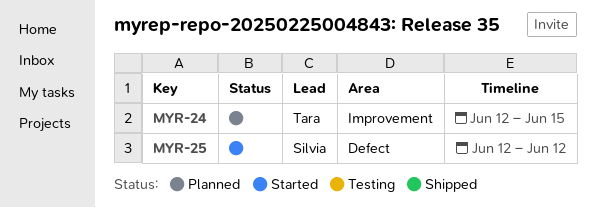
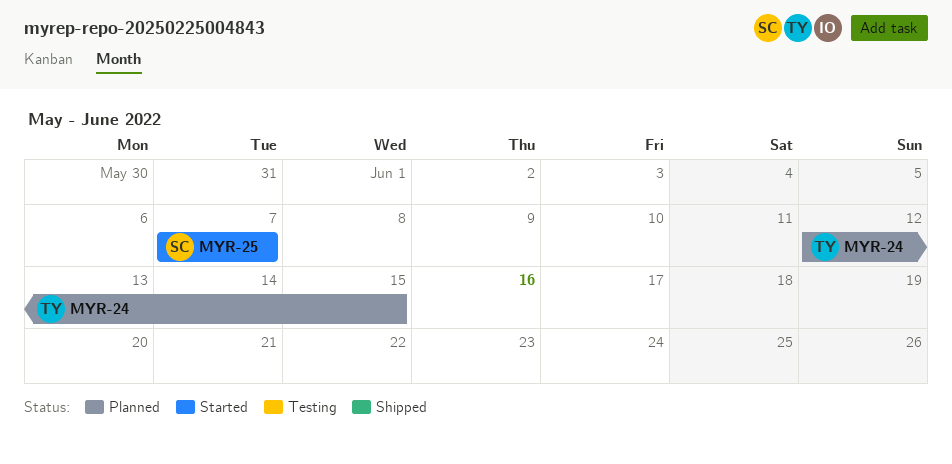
MYR-25, start: Jun 12 -> Jun 7
MYR-25, due: Jun 12 -> Jun 7

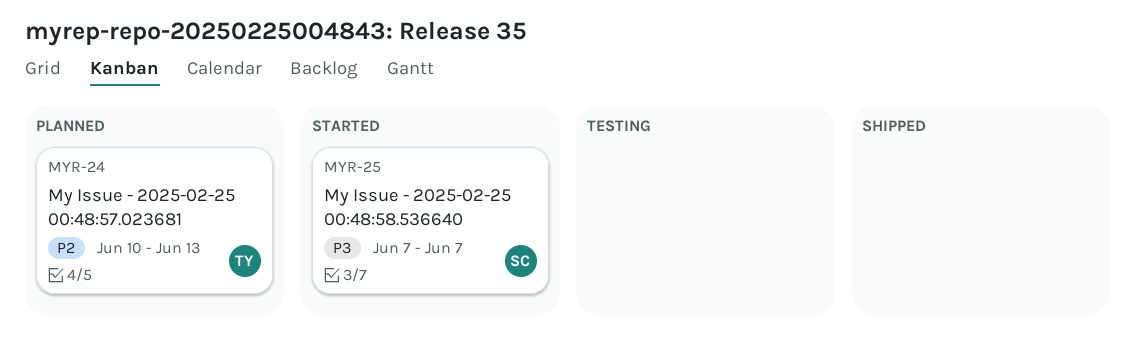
MYR-24, start: Jun 12 -> Jun 10
MYR-24, due: Jun 15 -> Jun 13

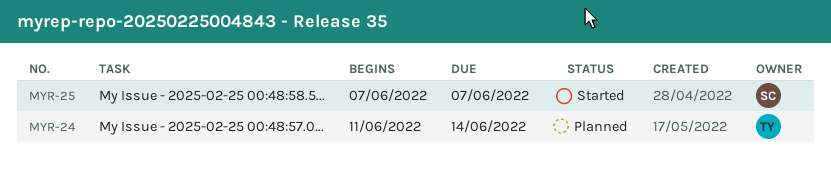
MYR-24, start: Jun 10 -> Jun 11
MYR-24, due: Jun 13 -> Jun 14

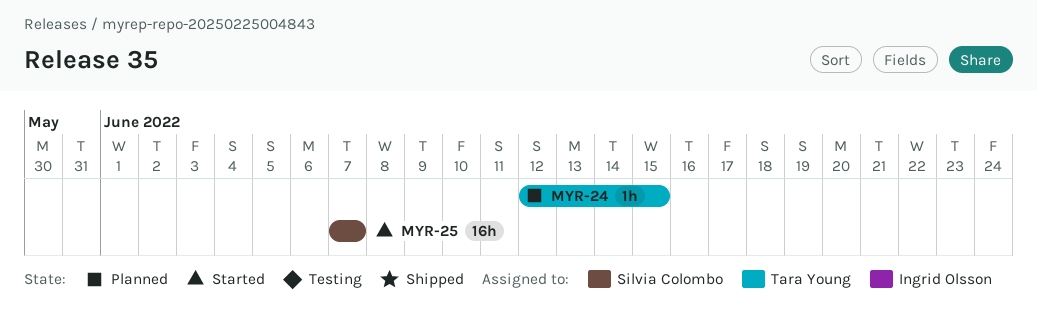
MYR-24, start: Jun 11 -> Jun 12
MYR-24, due: Jun 14 -> Jun 15

